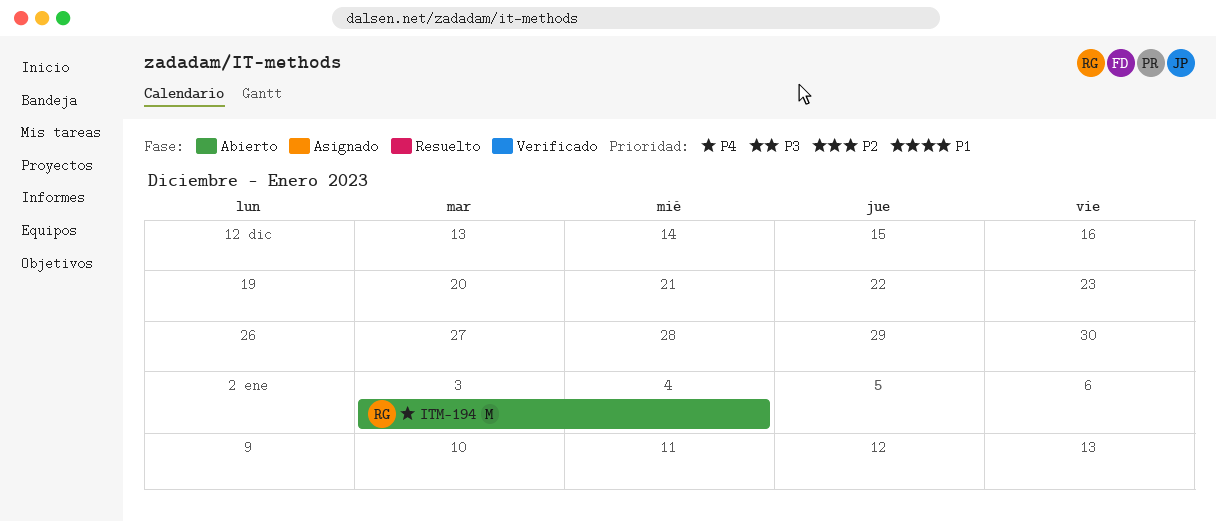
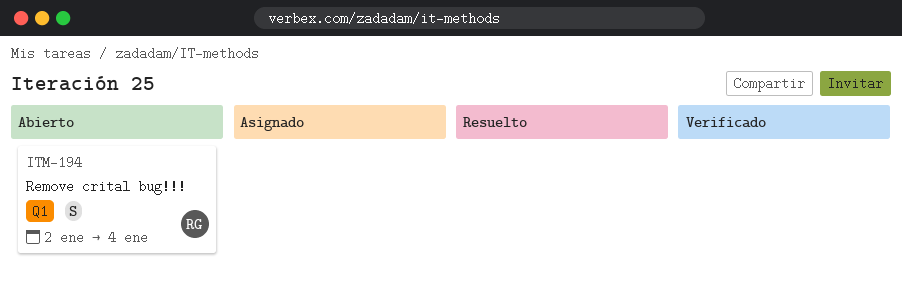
ITM-194, estimate: M -> S
ITM-194, start: Jan 3 -> Jan 2

